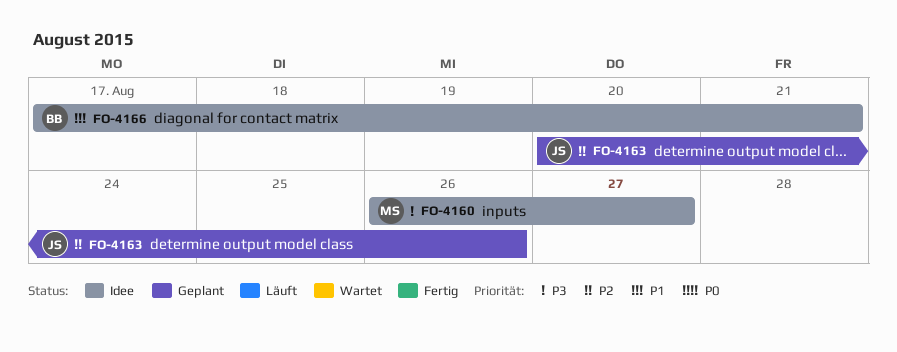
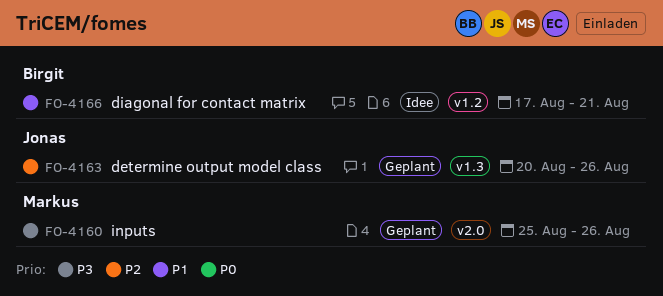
FO-4160, status: Idee -> Geplant
FO-4160, start: Aug 26 -> Aug 25
FO-4160, due: Aug 27 -> Aug 26

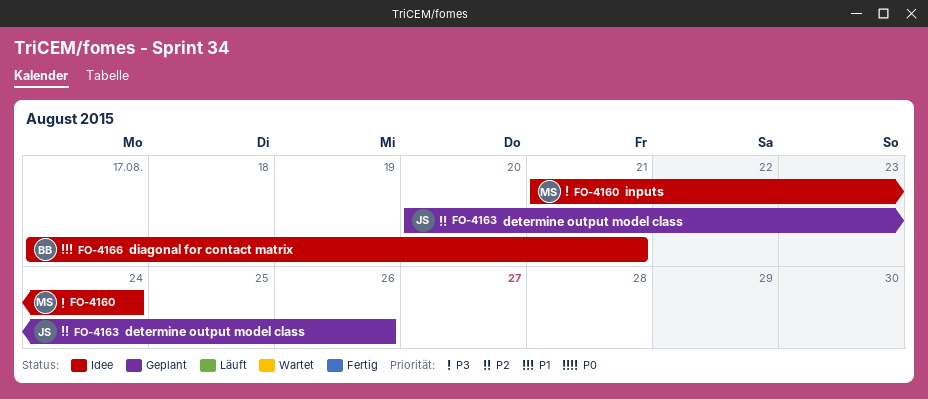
FO-4160, status: Geplant -> Idee
FO-4160, start: Aug 25 -> Aug 21
FO-4160, due: Aug 26 -> Aug 24

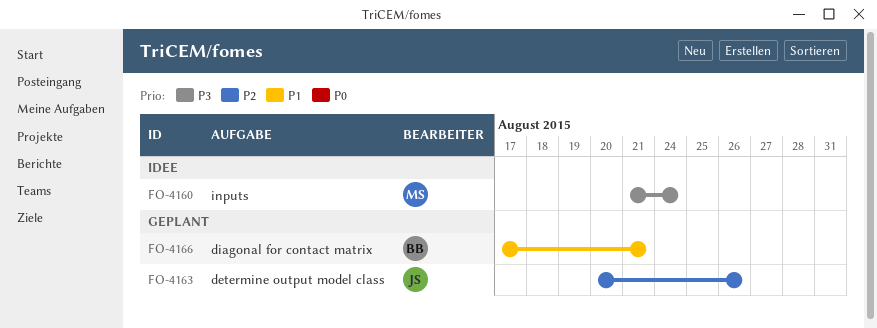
FO-4166, status: Idee -> Geplant

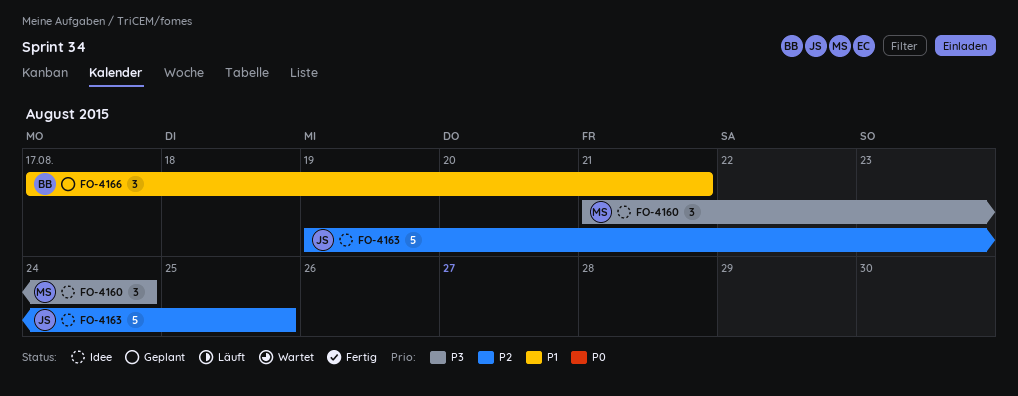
FO-4163, status: Geplant -> Idee
FO-4163, start: Aug 20 -> Aug 19
FO-4163, due: Aug 26 -> Aug 25

